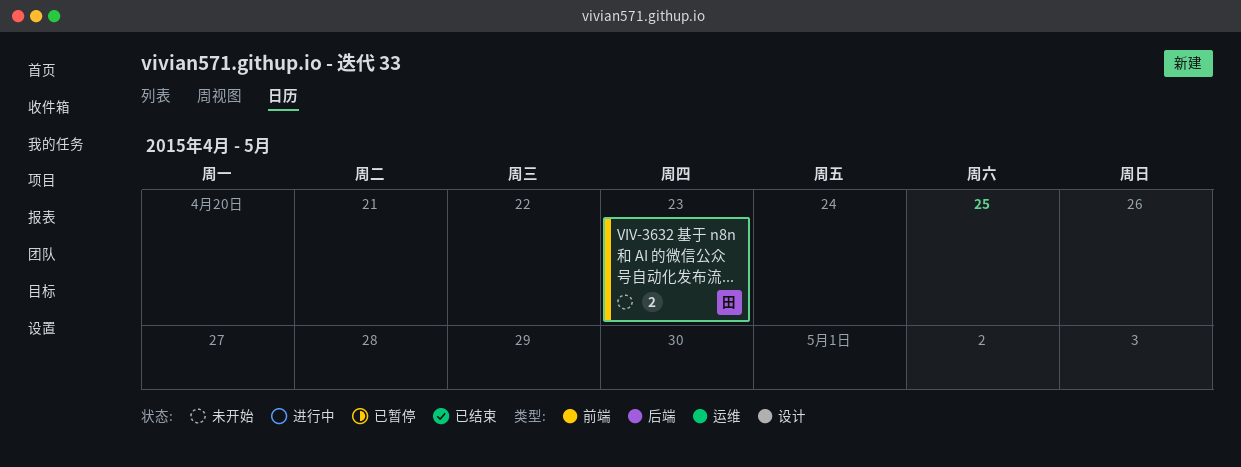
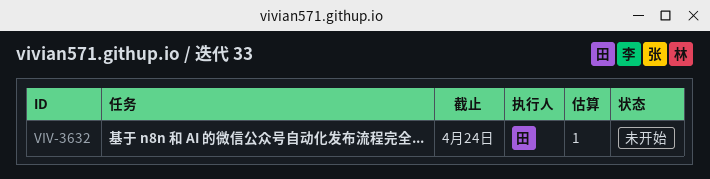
VIV-3632, estimate: 2 -> 1
VIV-3632, due: Apr 23 -> Apr 24

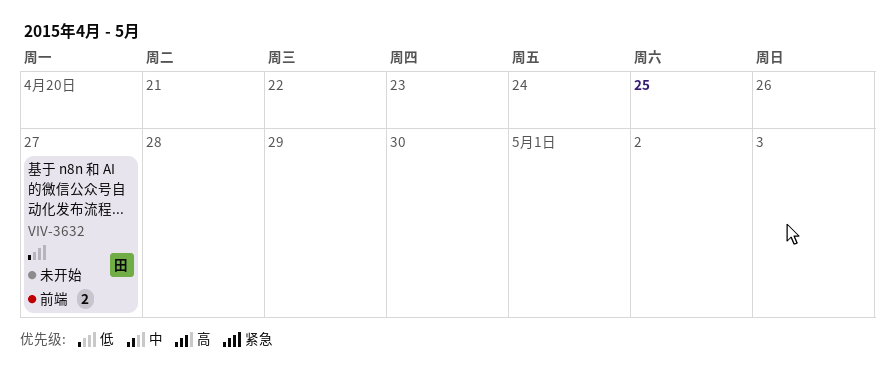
VIV-3632, estimate: 1 -> 2
VIV-3632, due: Apr 24 -> Apr 27

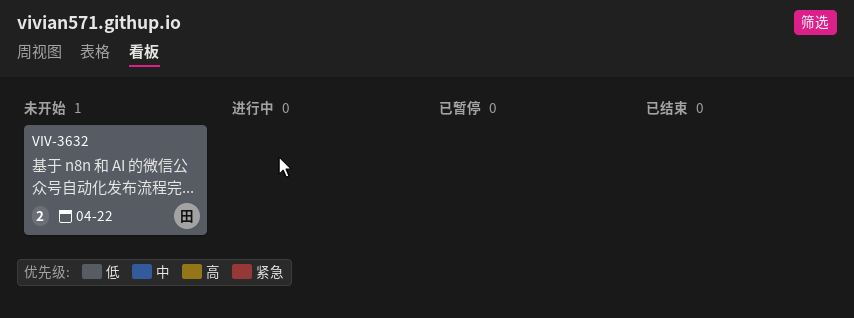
VIV-3632, due: Apr 27 -> Apr 22

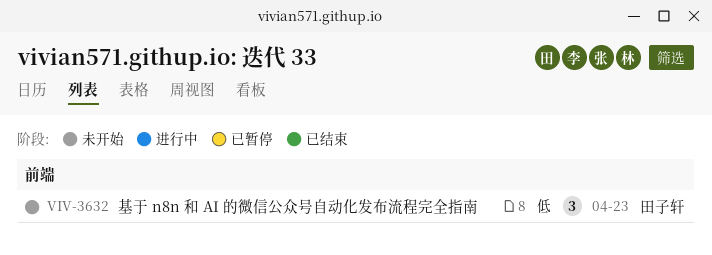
VIV-3632, estimate: 2 -> 3
VIV-3632, due: Apr 22 -> Apr 23

